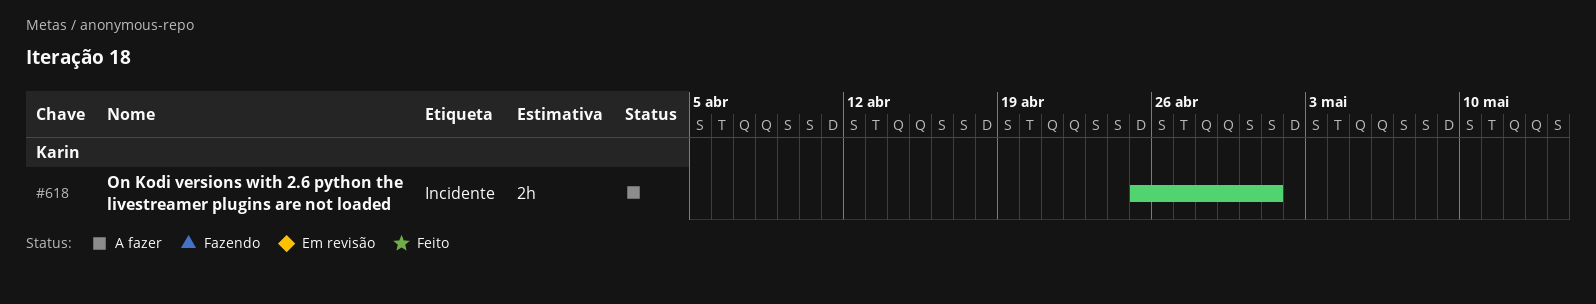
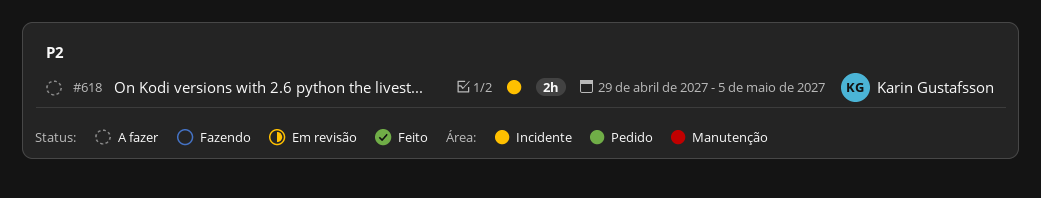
#618, start: Apr 25 -> Apr 29
#618, due: May 1 -> May 5

